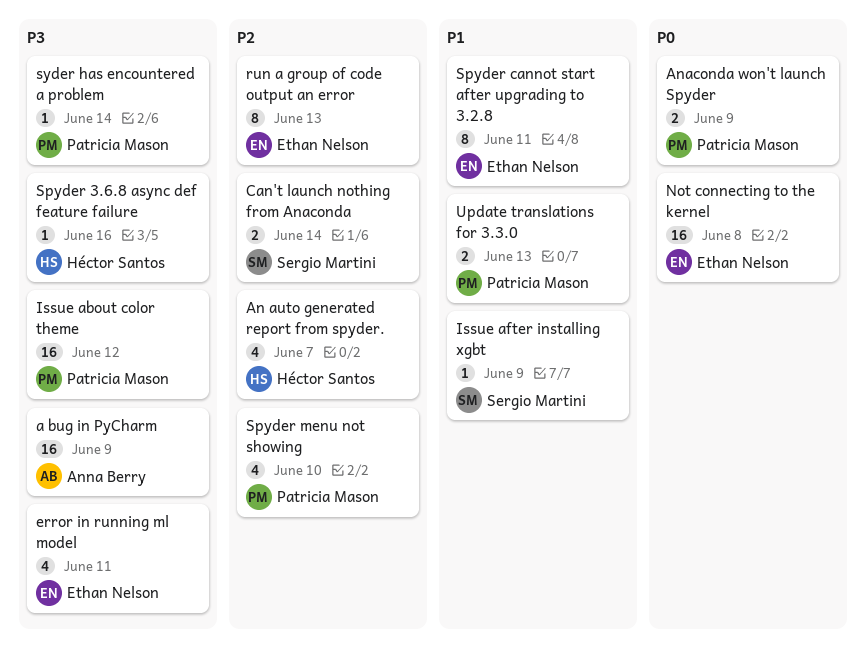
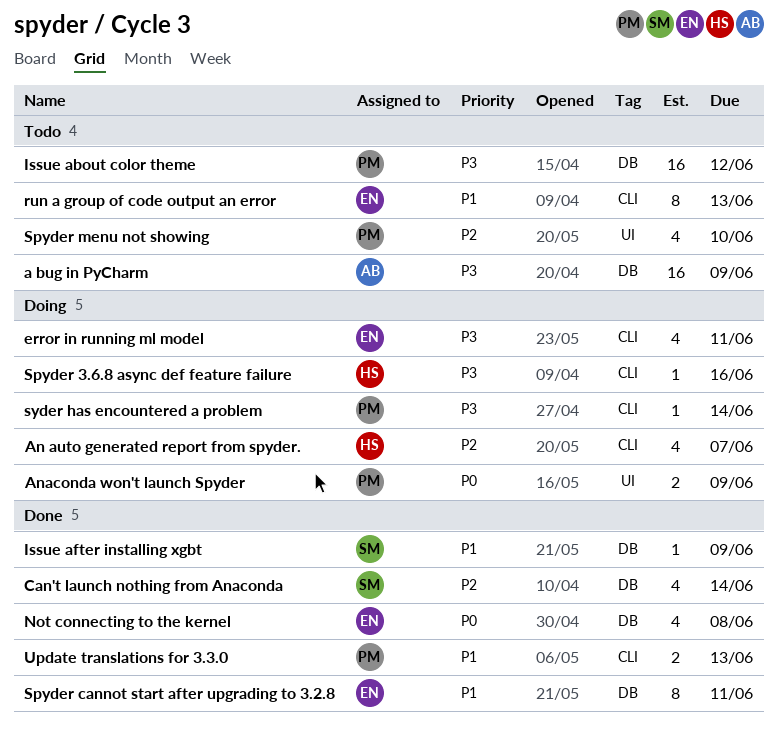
Can't launch nothing from Anaconda, estimate: 2 -> 4
Not connecting to the kernel, estimate: 16 -> 4
run a group of code output an error, priority: P2 -> P1

